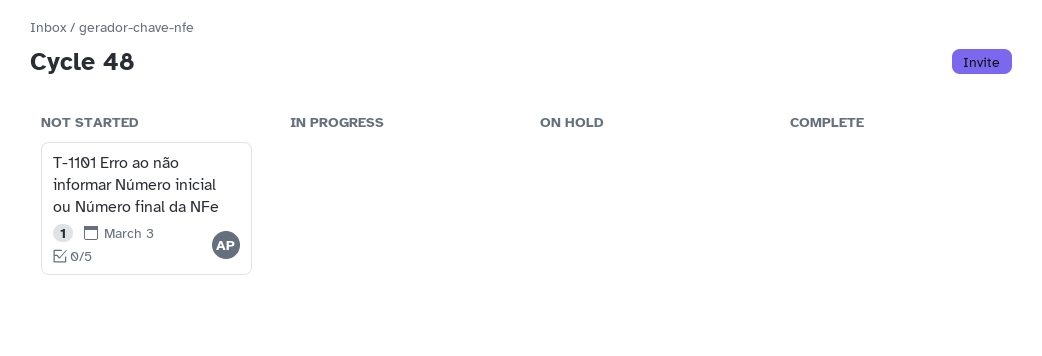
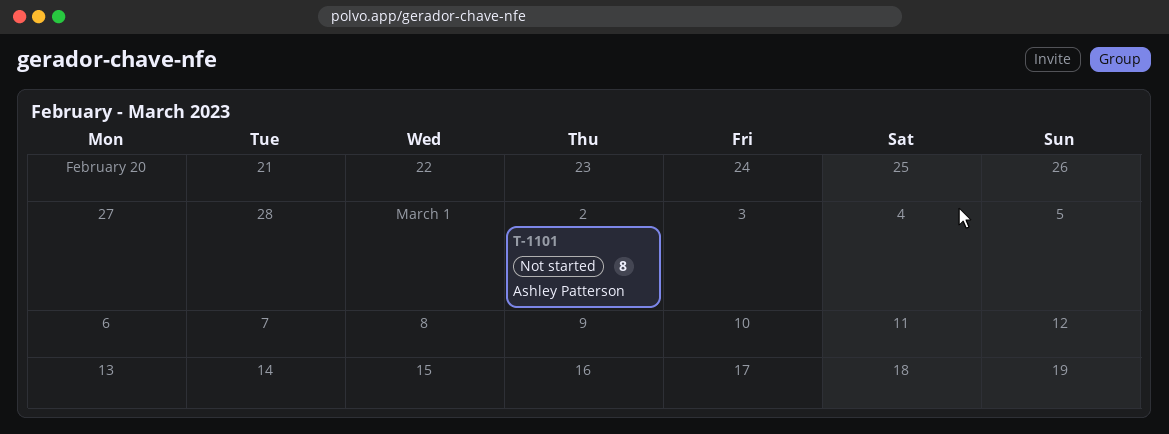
T-1101, estimate: 1 -> 8
T-1101, due: Mar 3 -> Mar 2

